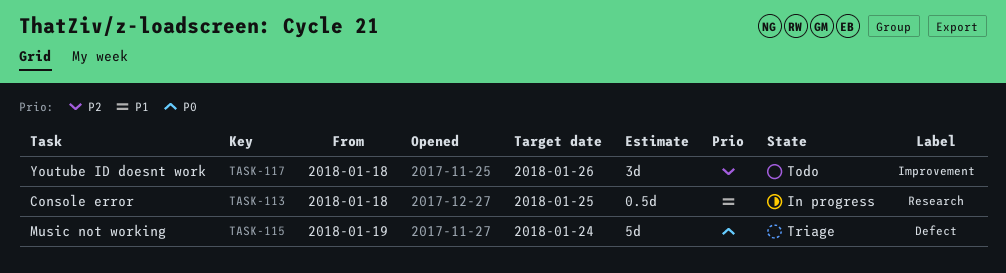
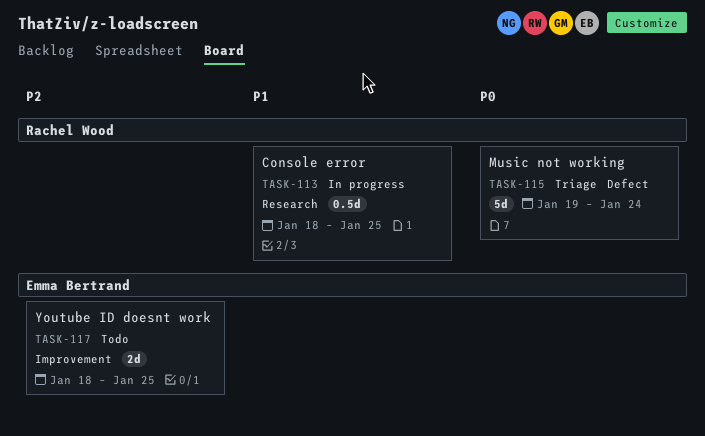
TASK-117, estimate: 3d -> 2d
TASK-117, due: Jan 26 -> Jan 25

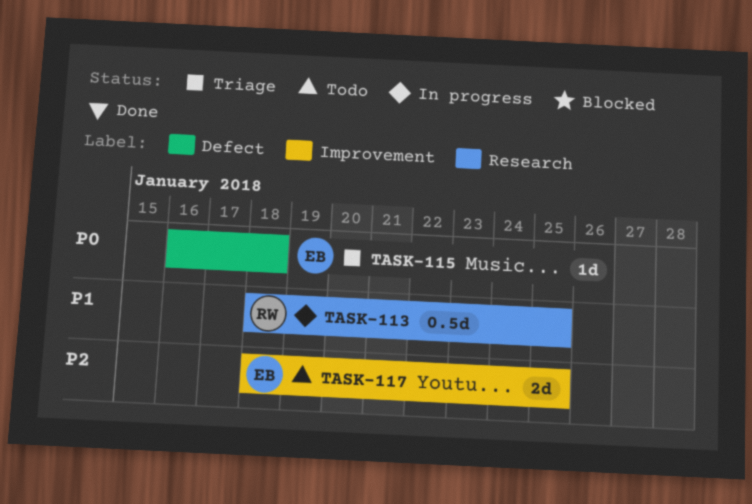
TASK-115, owner: Rachel Wood -> Emma Bertrand
TASK-115, estimate: 5d -> 1d
TASK-115, start: Jan 19 -> Jan 16
TASK-115, due: Jan 24 -> Jan 18

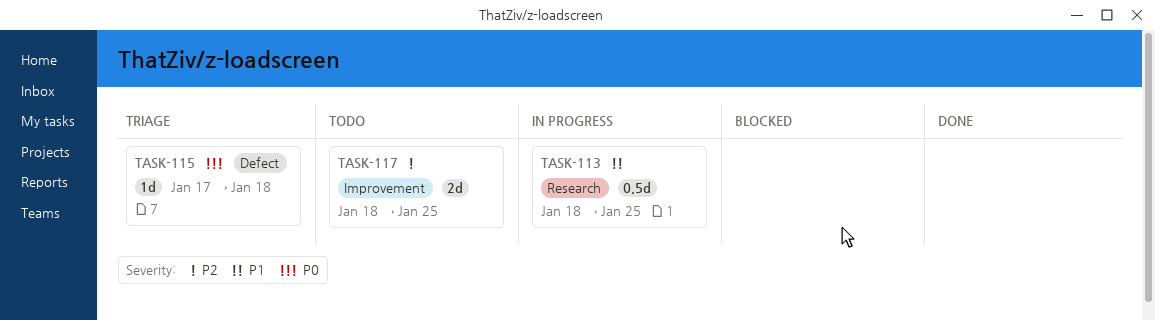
TASK-115, start: Jan 16 -> Jan 17

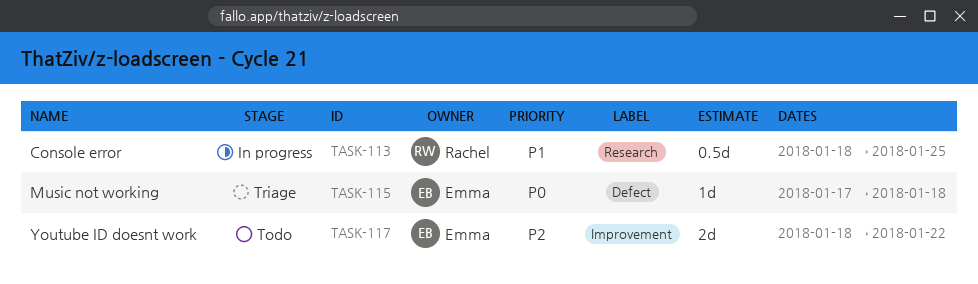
TASK-117, due: Jan 25 -> Jan 22

